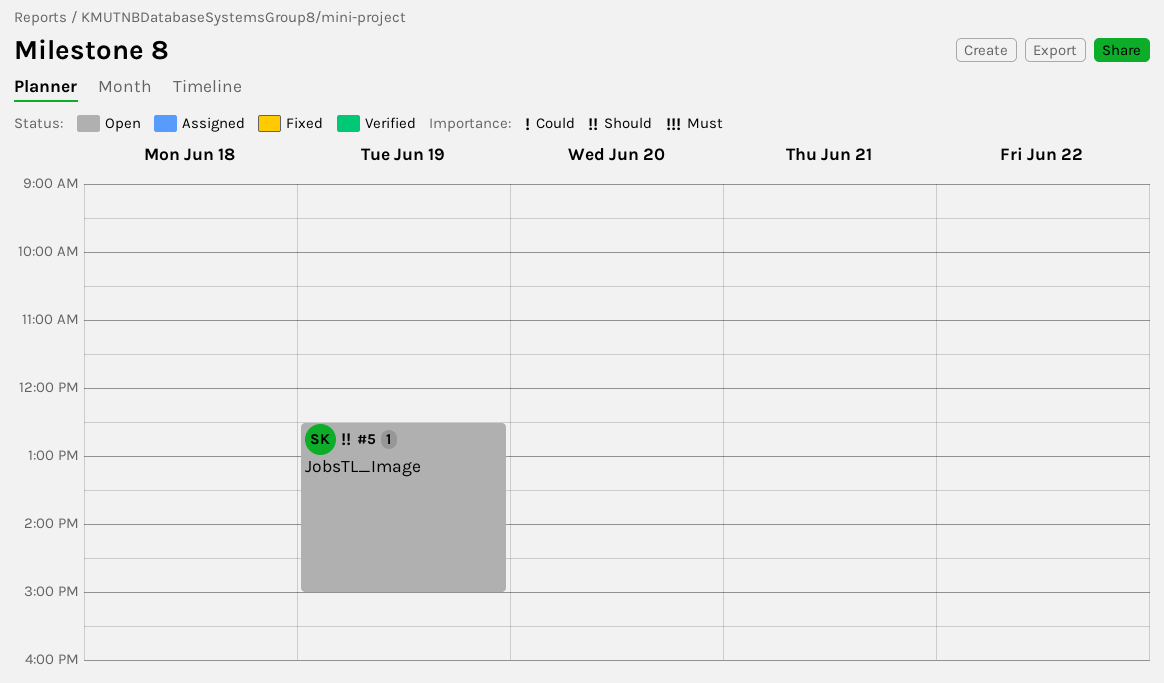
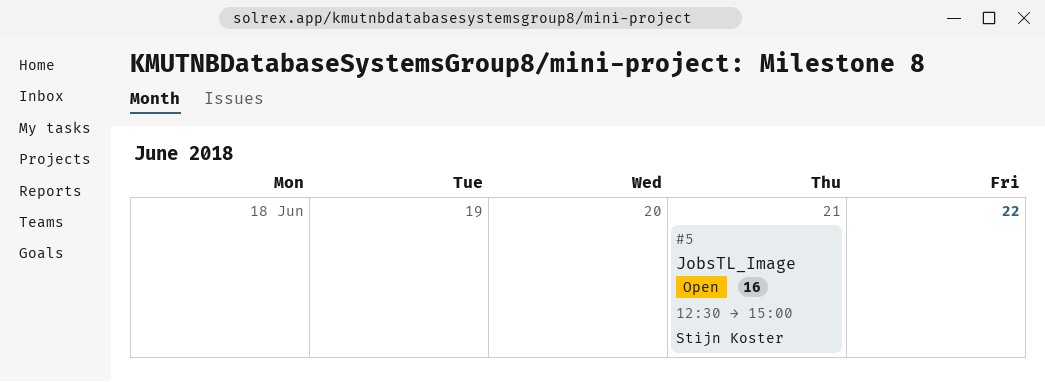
#5, estimate: 1 -> 16
#5, day: Jun 19 -> Jun 21

